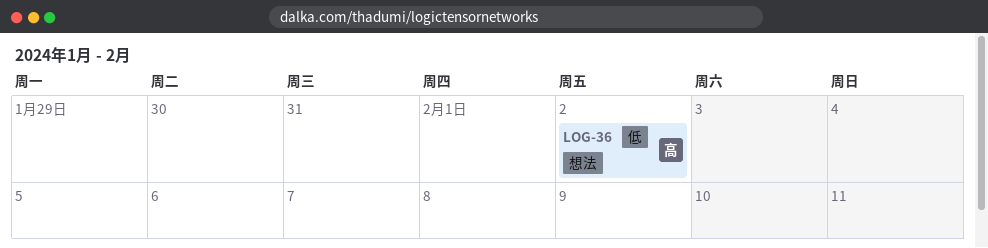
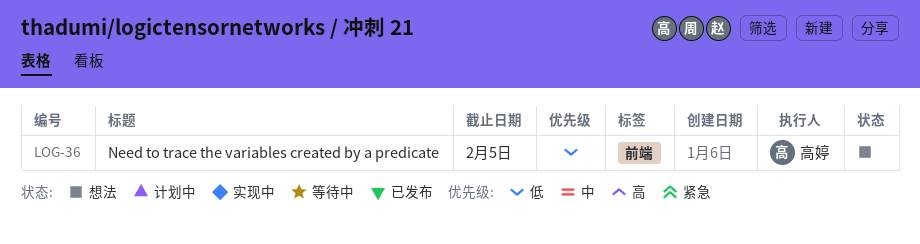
LOG-36, due: Feb 2 -> Feb 5

